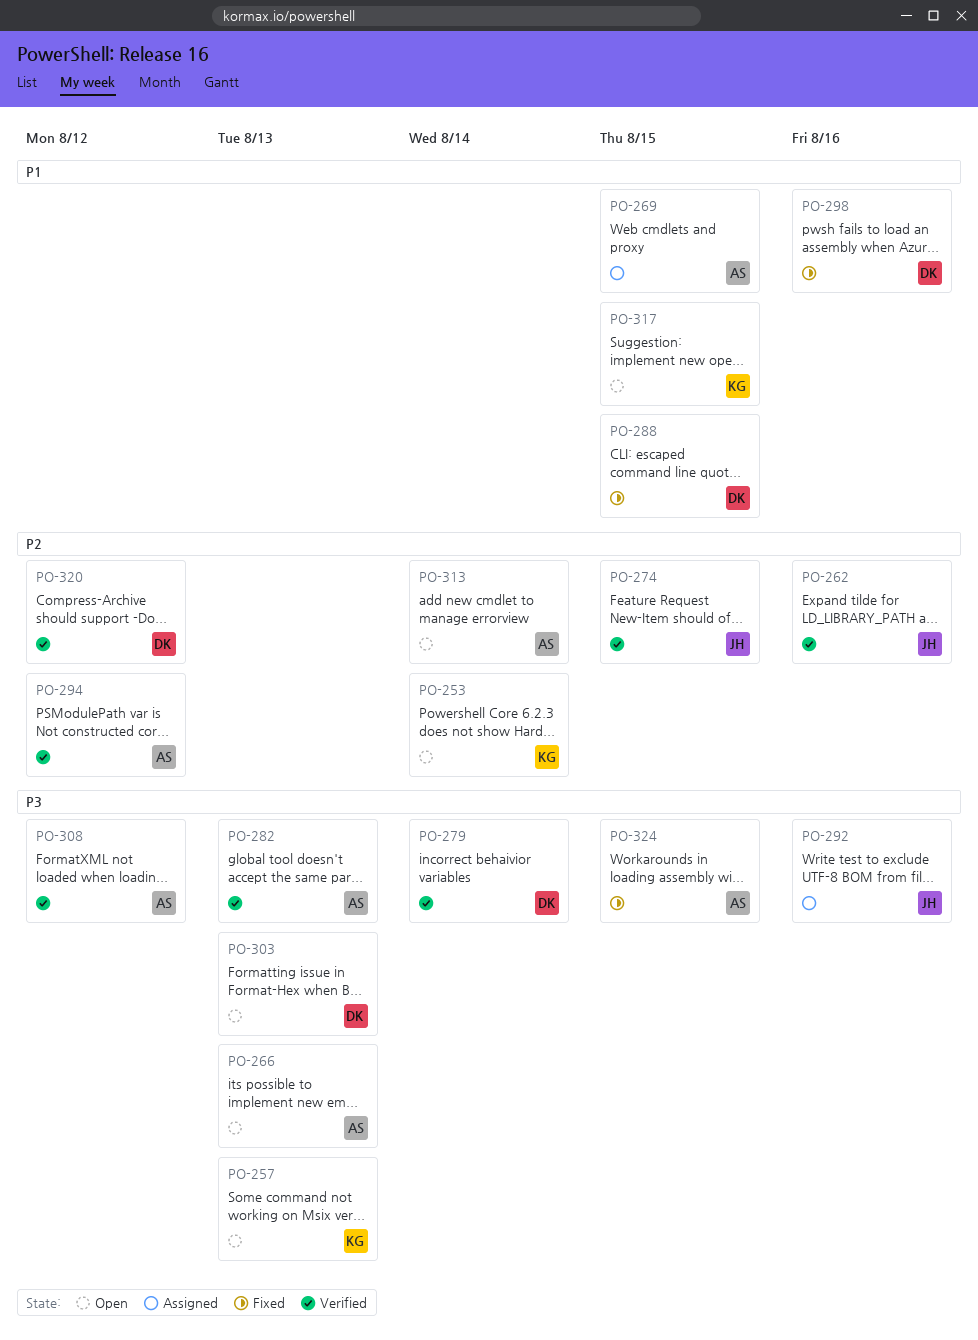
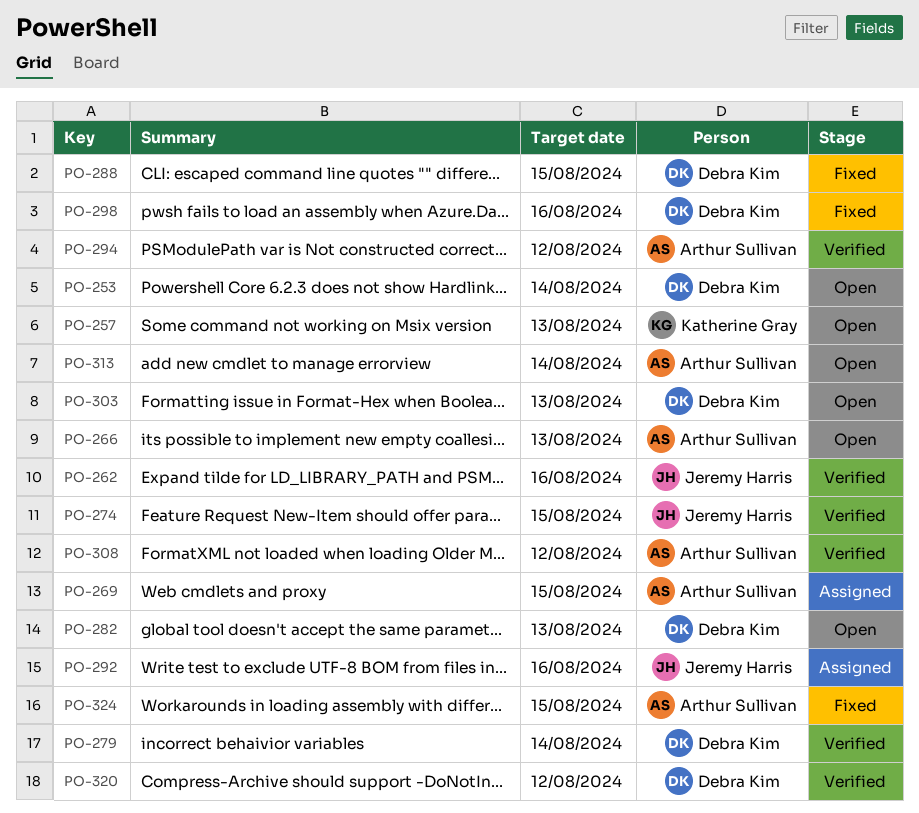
PO-253, owner: Katherine Gray -> Debra Kim
PO-282, status: Verified -> Open
PO-282, owner: Arthur Sullivan -> Debra Kim
PO-317: present -> none

